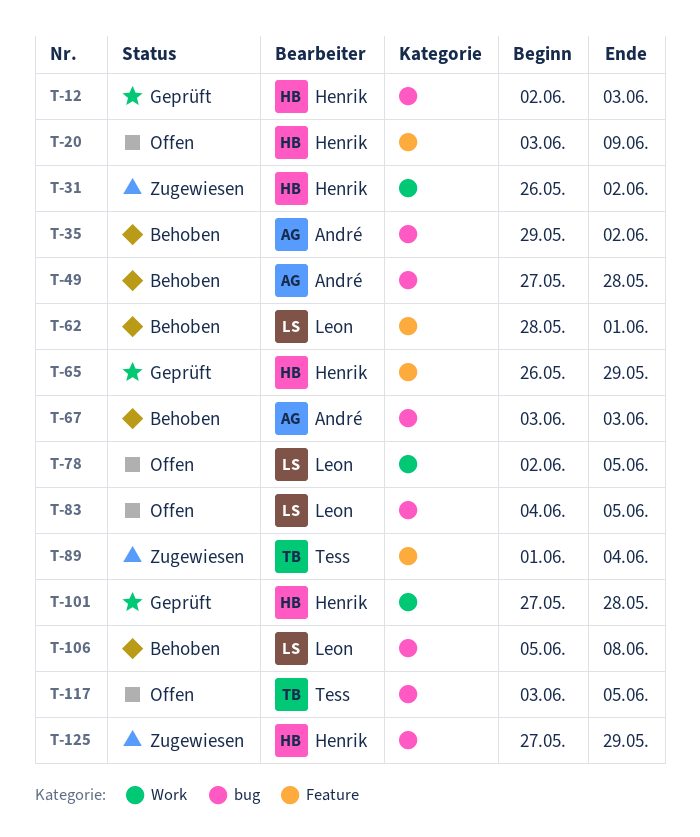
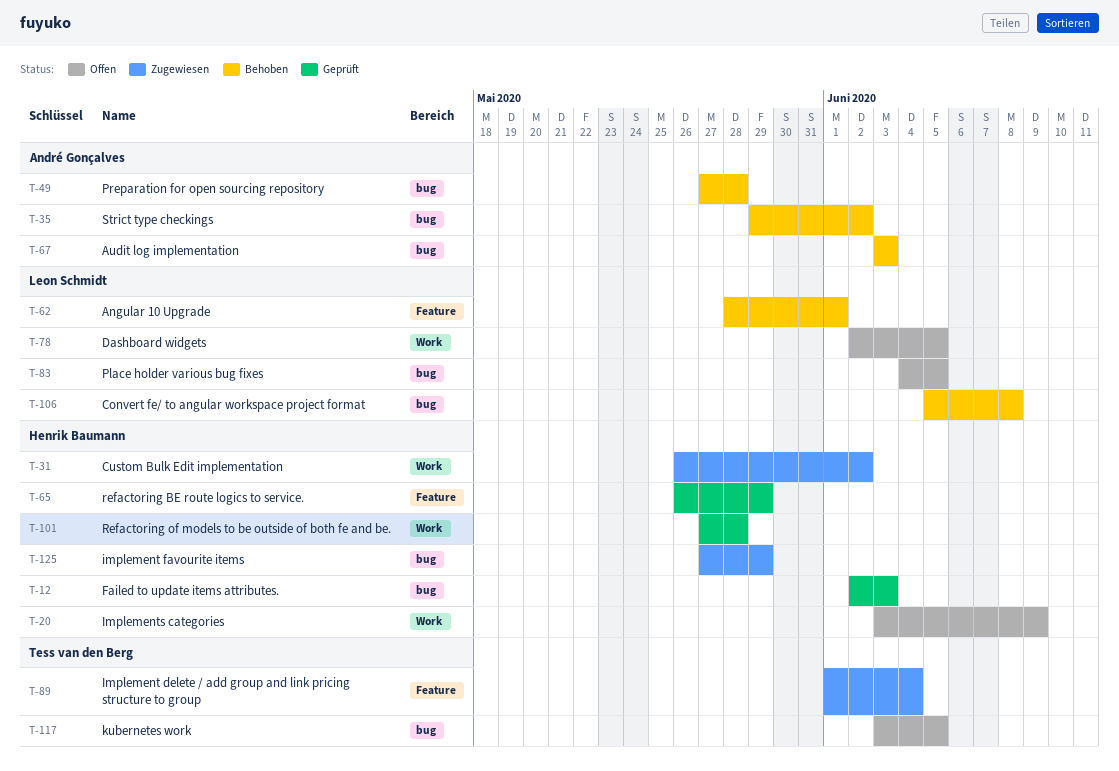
T-20, label: Feature -> Work

